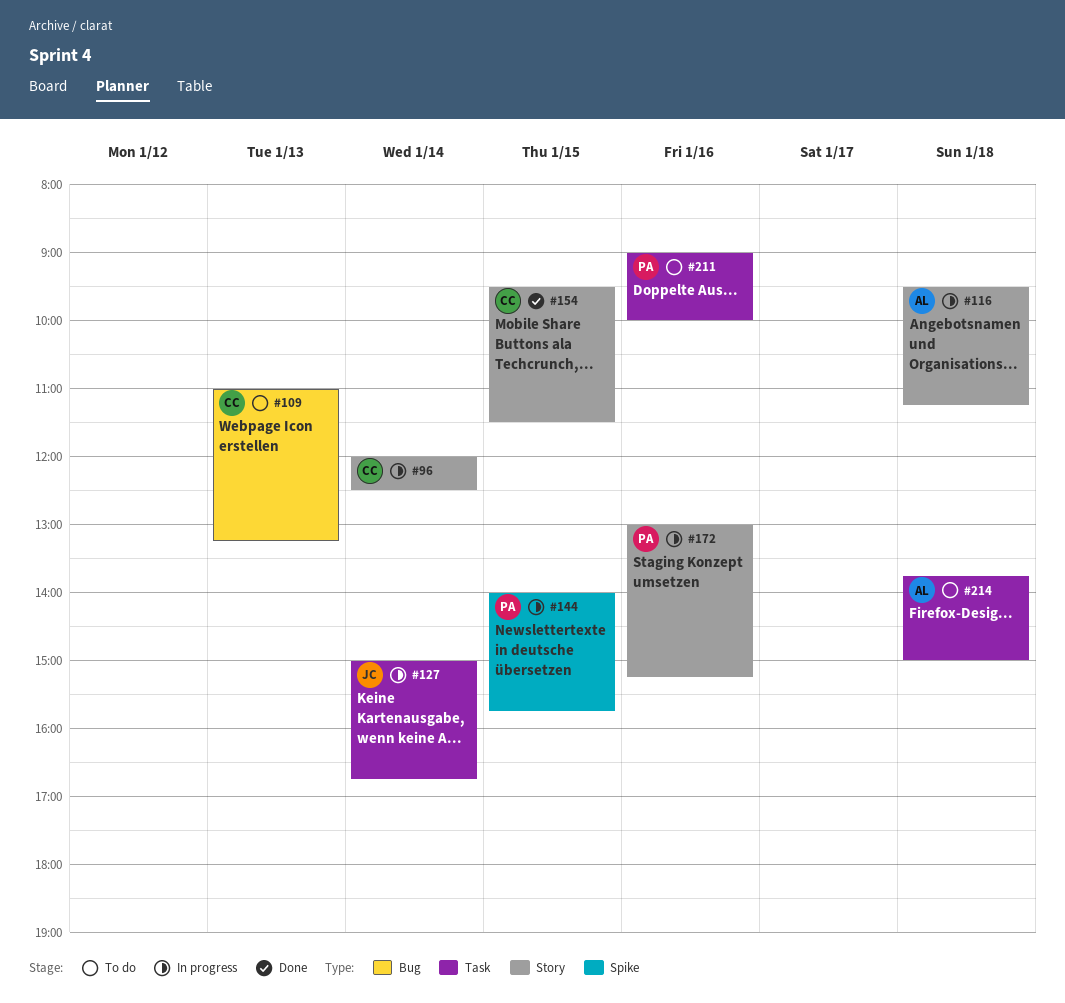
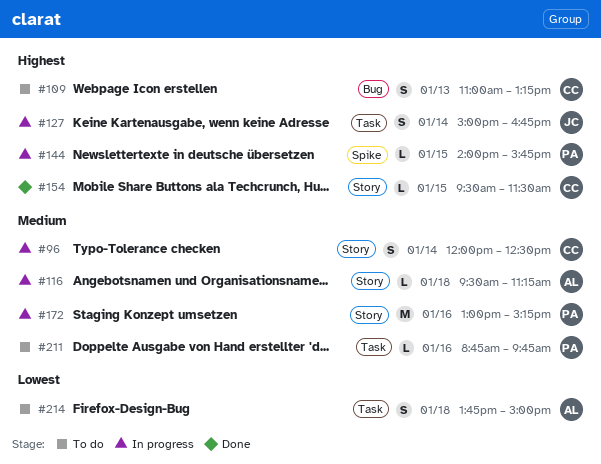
#211, begins: 09:00 -> 08:45
#211, ends: 10:00 -> 09:45

